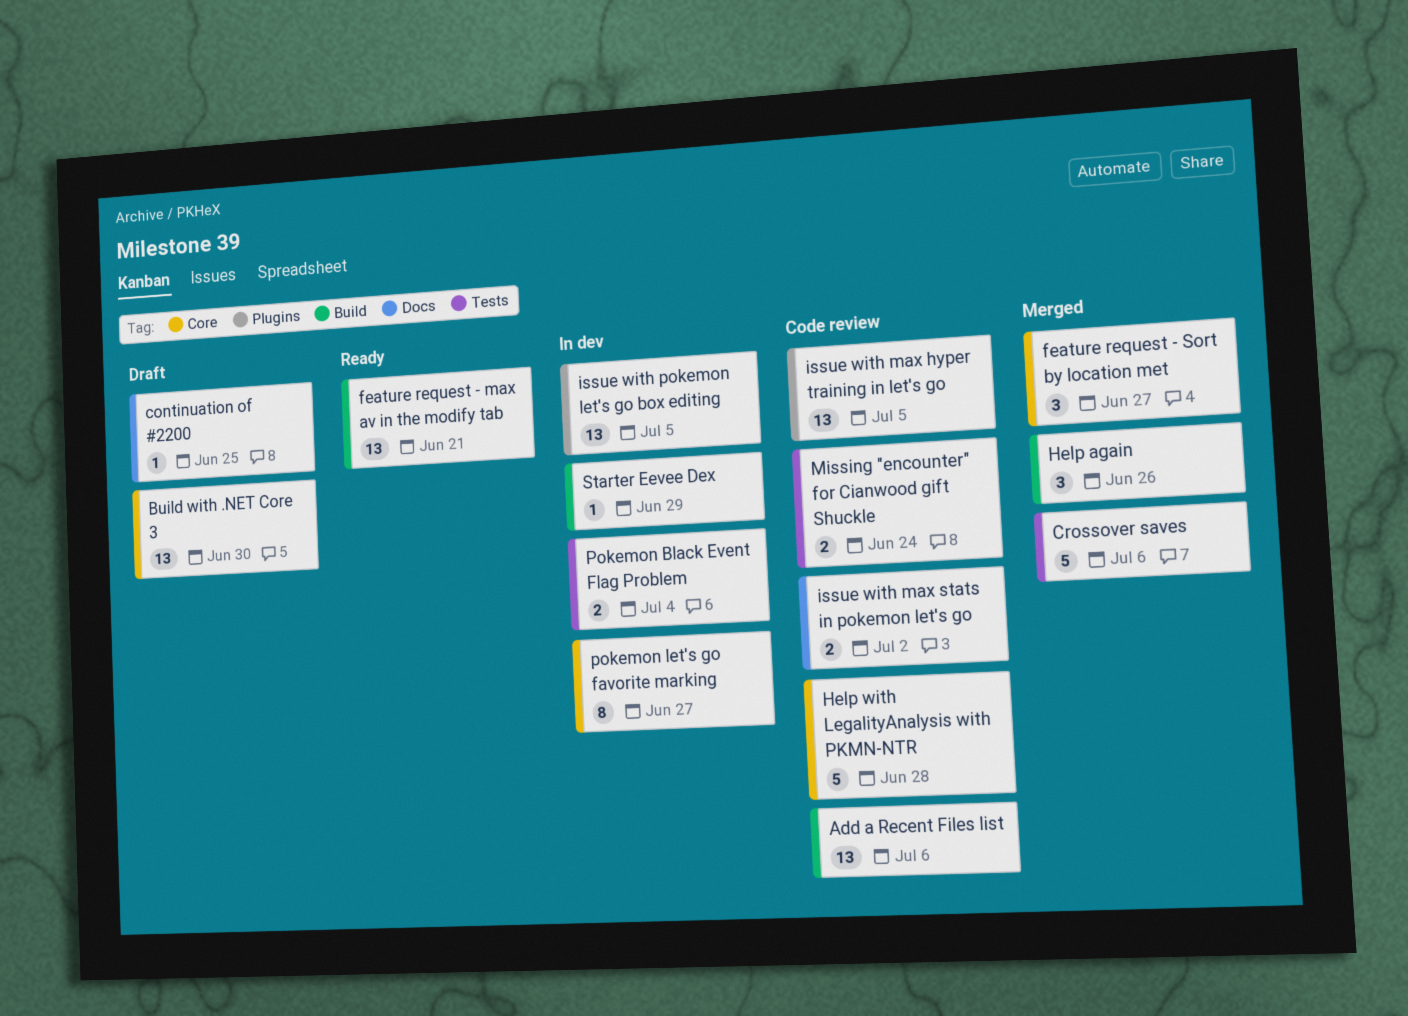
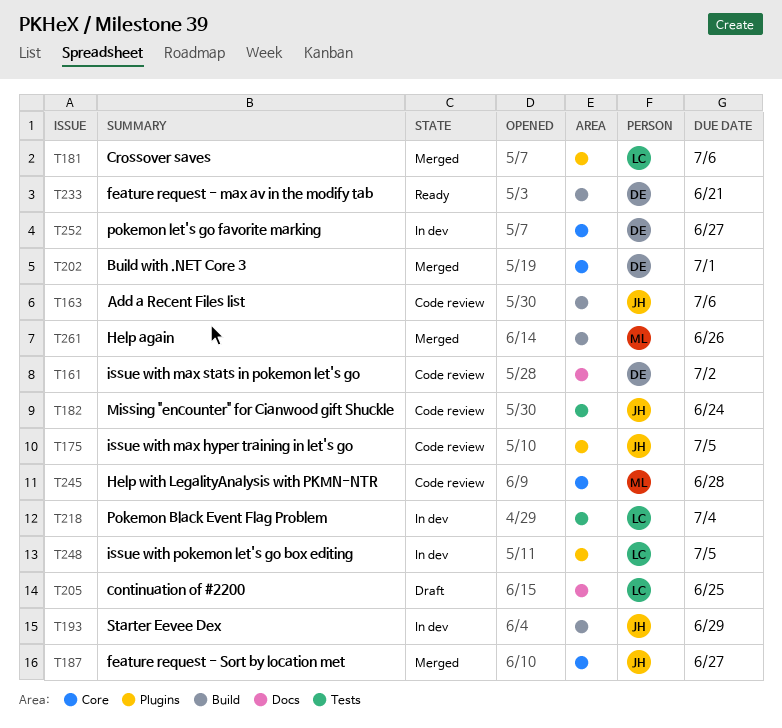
Build with .NET Core 3, status: Draft -> Merged
Build with .NET Core 3, due: Jun 30 -> Jul 1
Crossover saves, label: Tests -> Plugins

